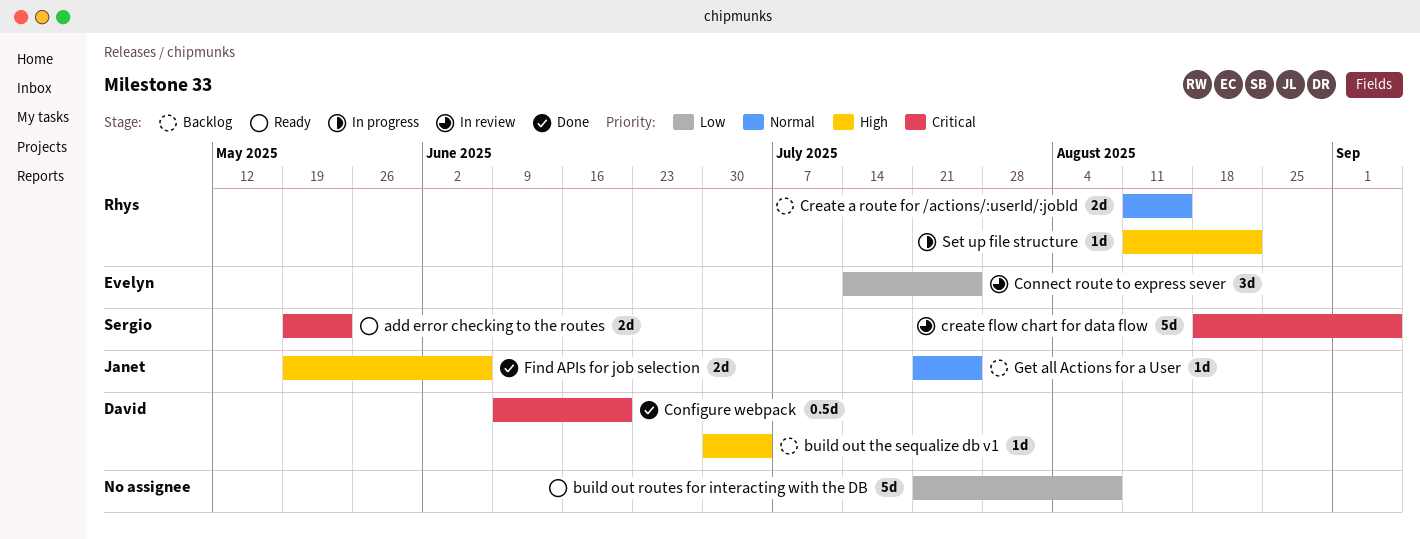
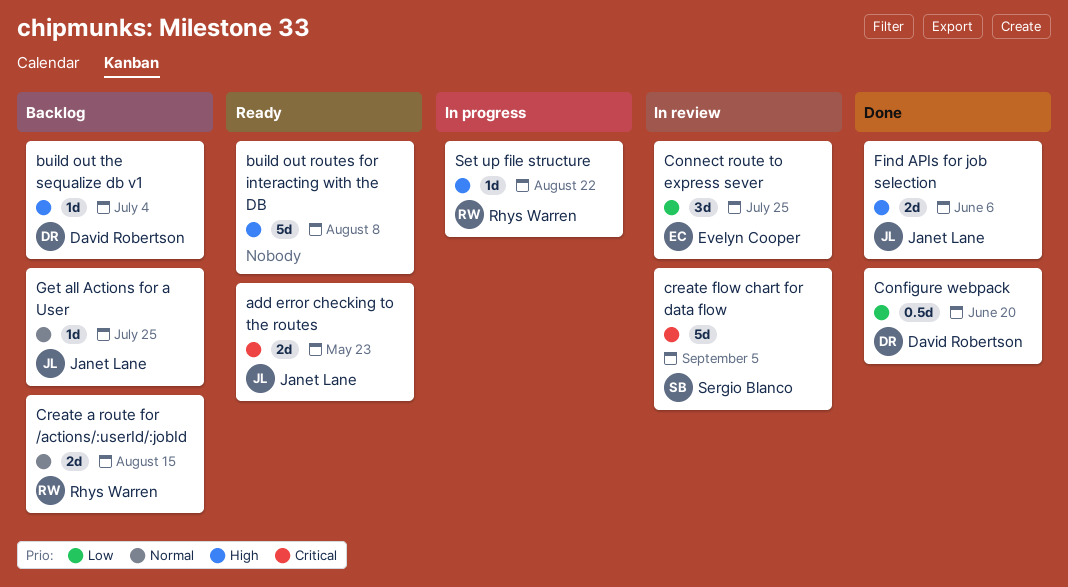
add error checking to the routes, owner: Sergio Blanco -> Janet Lane
build out routes for interacting with the DB, priority: Low -> High
Configure webpack, priority: Critical -> Low

